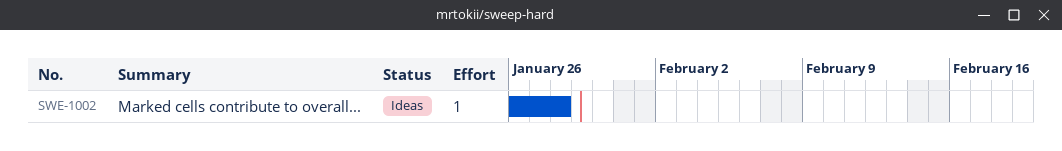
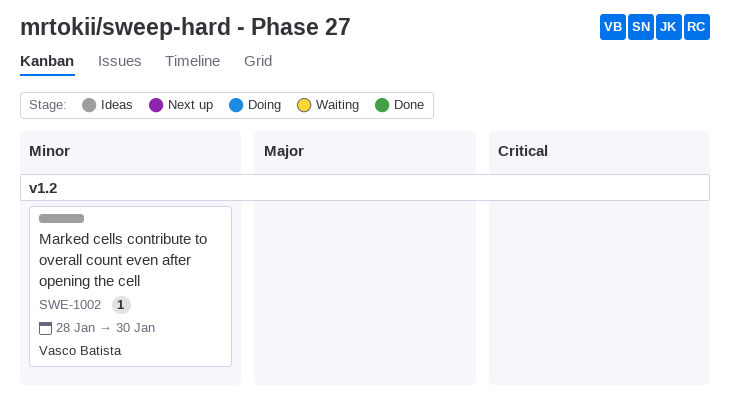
SWE-1002, start: Jan 26 -> Jan 28
SWE-1002, due: Jan 28 -> Jan 30

